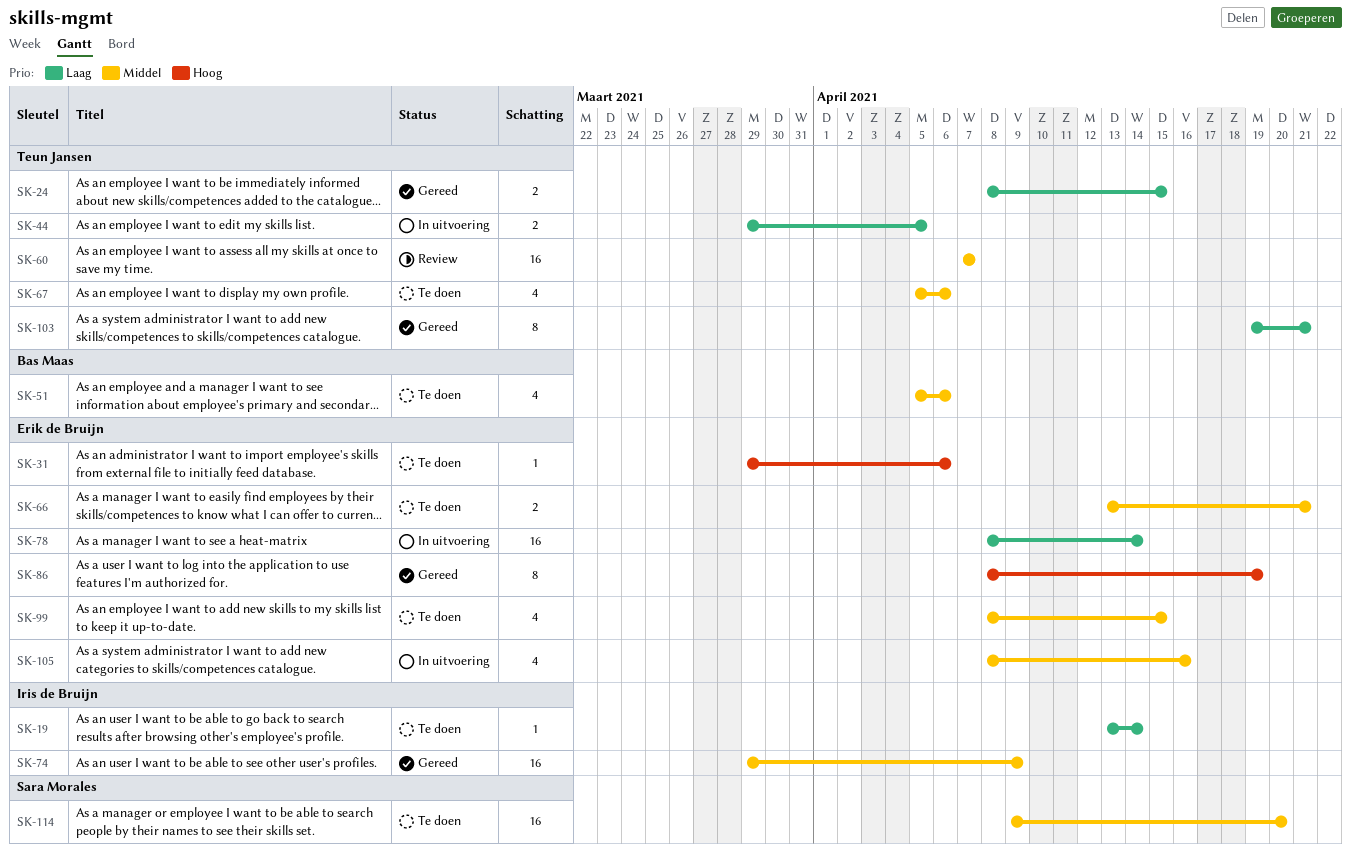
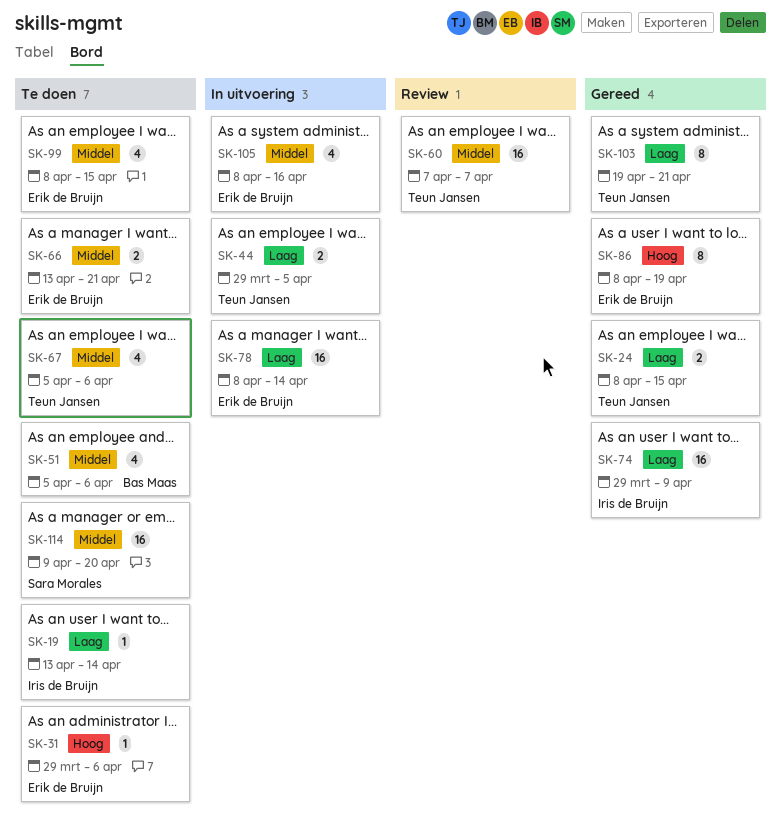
SK-74, priority: Middel -> Laag

